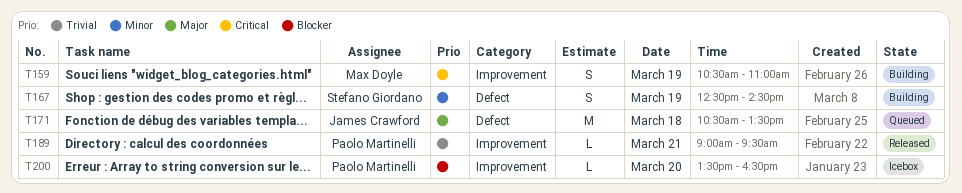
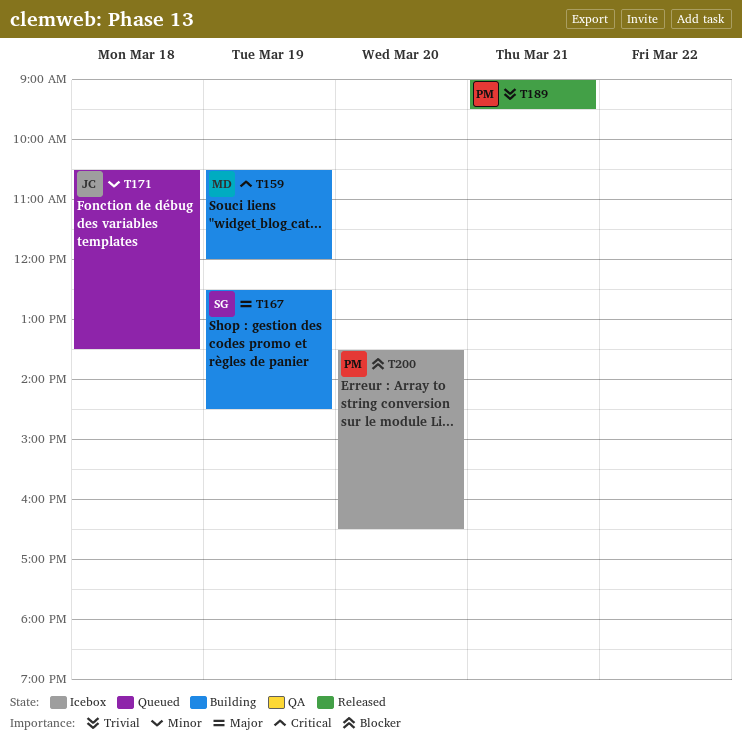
T159, ends: 11:00 -> 12:00
T167, priority: Minor -> Major
T171, priority: Major -> Minor

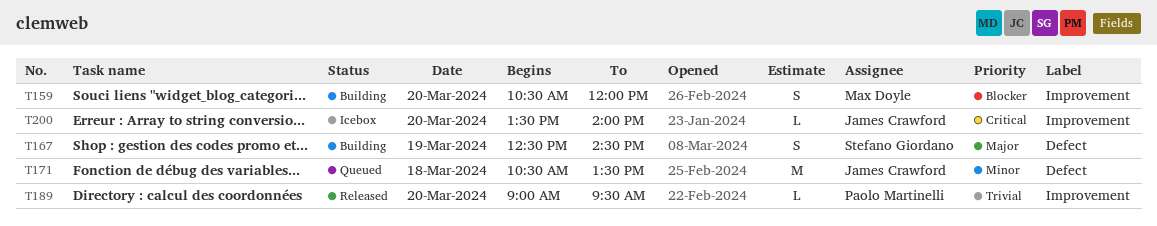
T159, priority: Critical -> Blocker
T159, day: Mar 19 -> Mar 20
T189, day: Mar 21 -> Mar 20
T200, owner: Paolo Martinelli -> James Crawford
T200, priority: Blocker -> Critical
T200, ends: 16:30 -> 14:00

